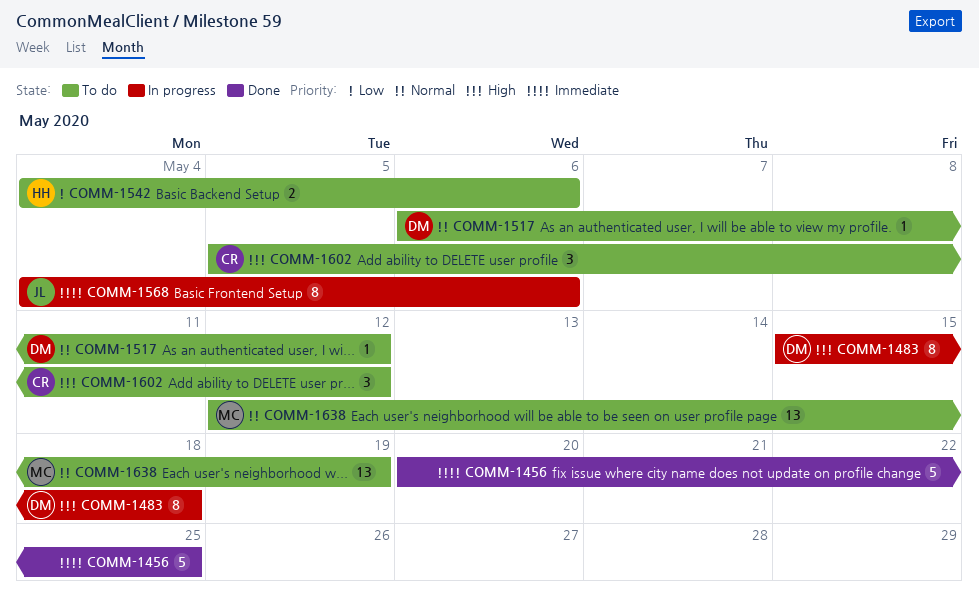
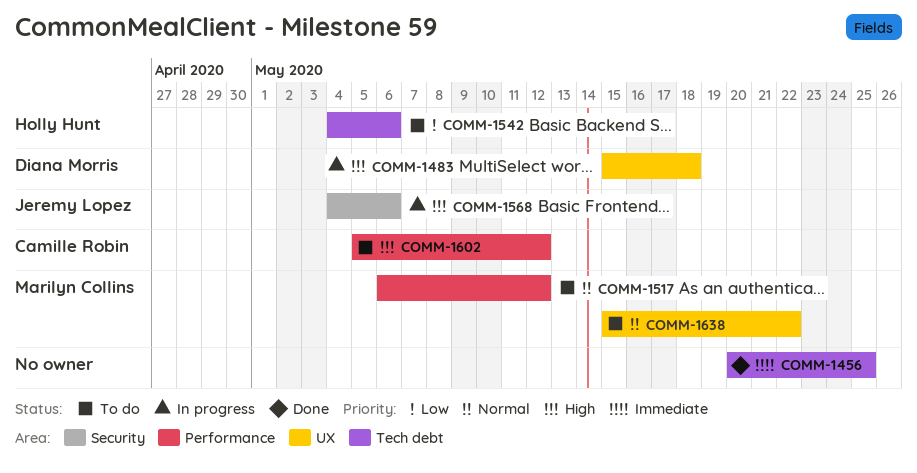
COMM-1517, owner: Diana Morris -> Marilyn Collins
COMM-1568, priority: Immediate -> High
COMM-1638, start: May 12 -> May 15
COMM-1638, due: May 19 -> May 22

